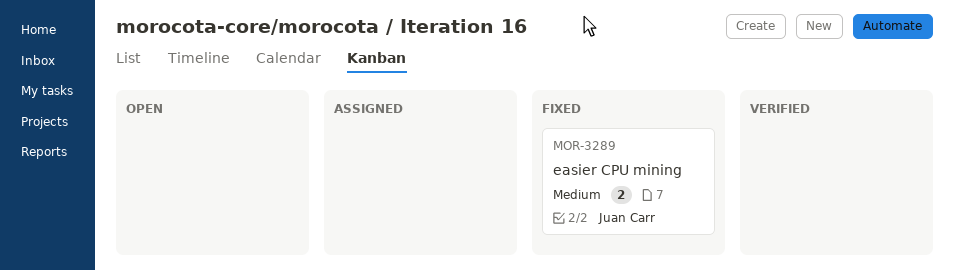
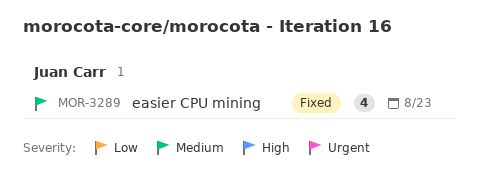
MOR-3289, estimate: 2 -> 4

